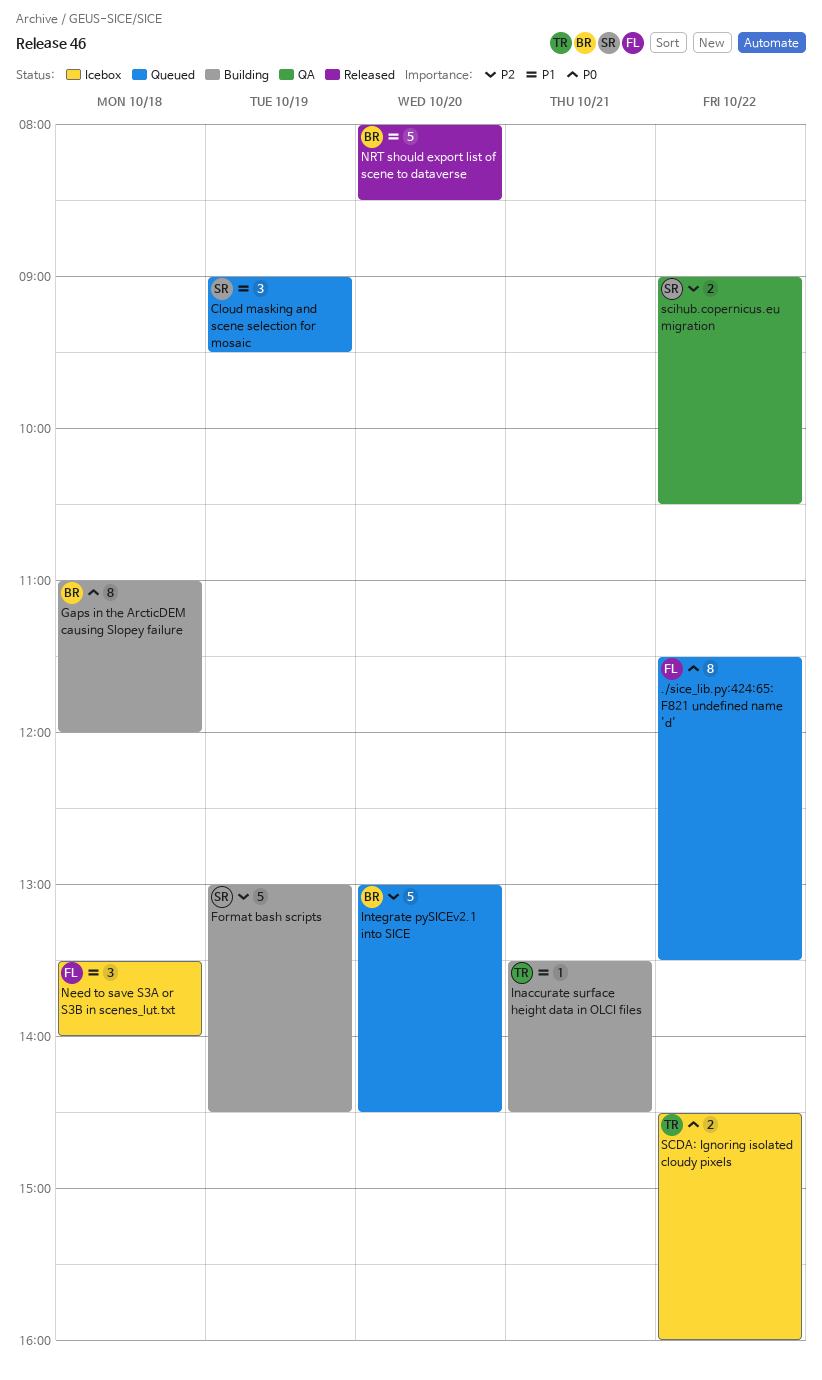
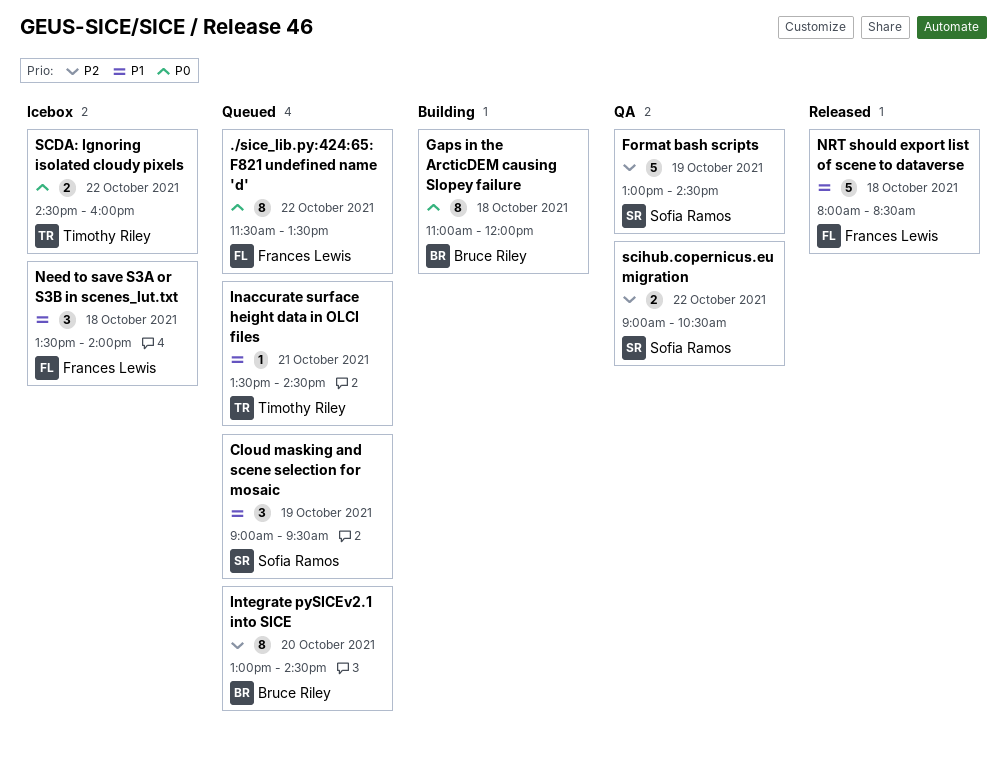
Format bash scripts, status: Building -> QA
Inaccurate surface height data in OLCI files, status: Building -> Queued
Integrate pySICEv2.1 into SICE, estimate: 5 -> 8
NRT should export list of scene to dataverse, owner: Bruce Riley -> Frances Lewis
NRT should export list of scene to dataverse, day: Oct 20 -> Oct 18

